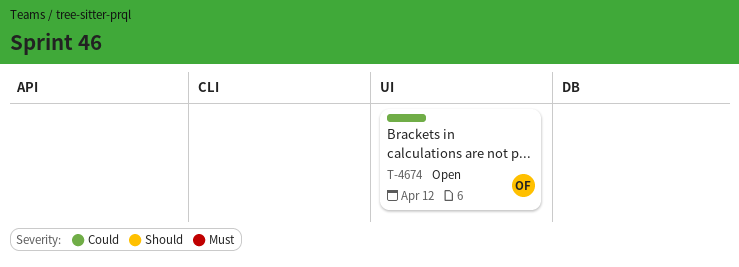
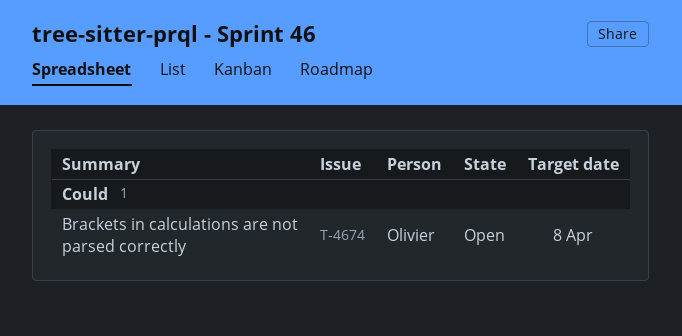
T-4674, due: Apr 12 -> Apr 8

